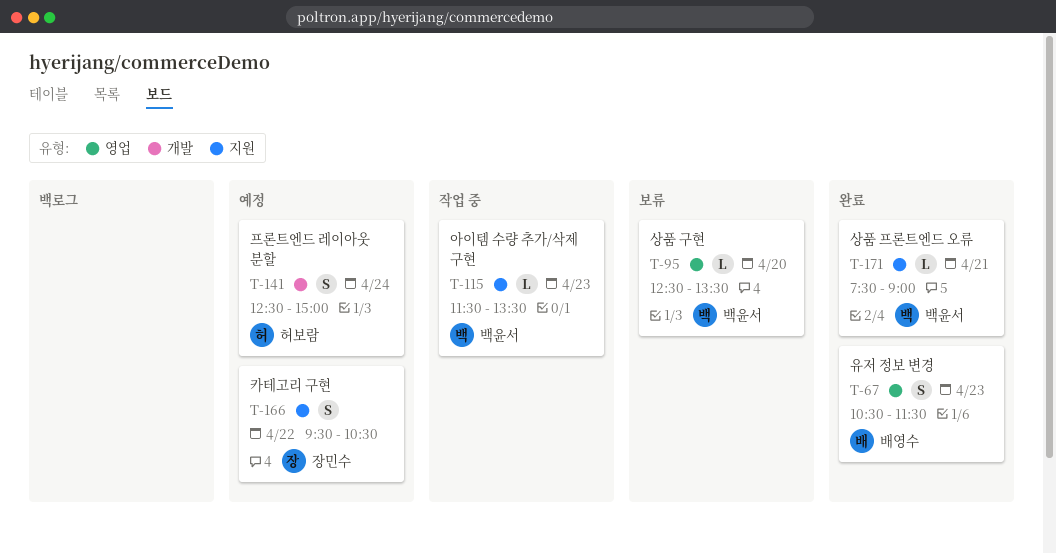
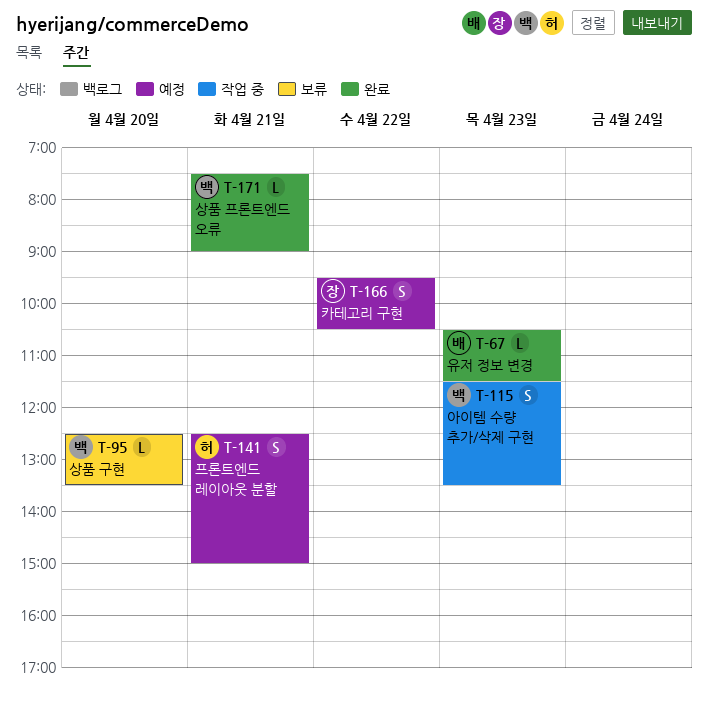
T-67, estimate: S -> L
T-115, estimate: L -> S
T-141, day: Apr 24 -> Apr 21

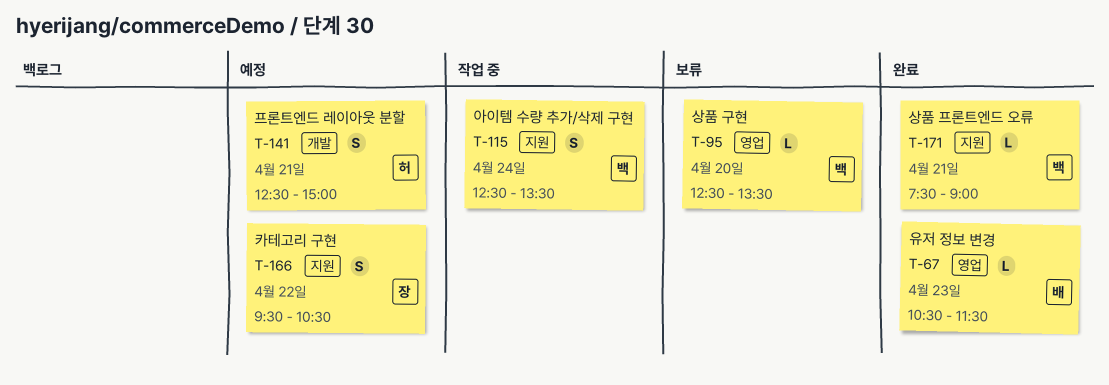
T-115, day: Apr 23 -> Apr 24
T-115, begins: 11:30 -> 12:30

